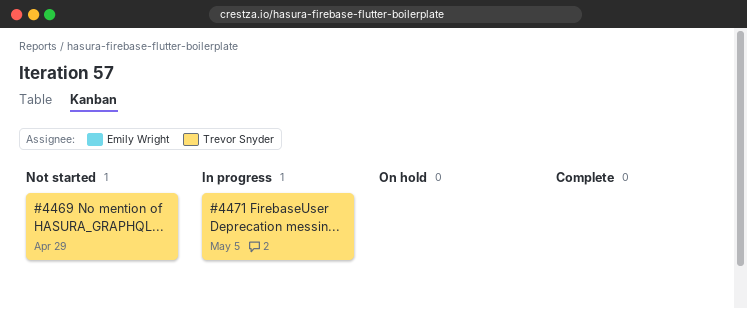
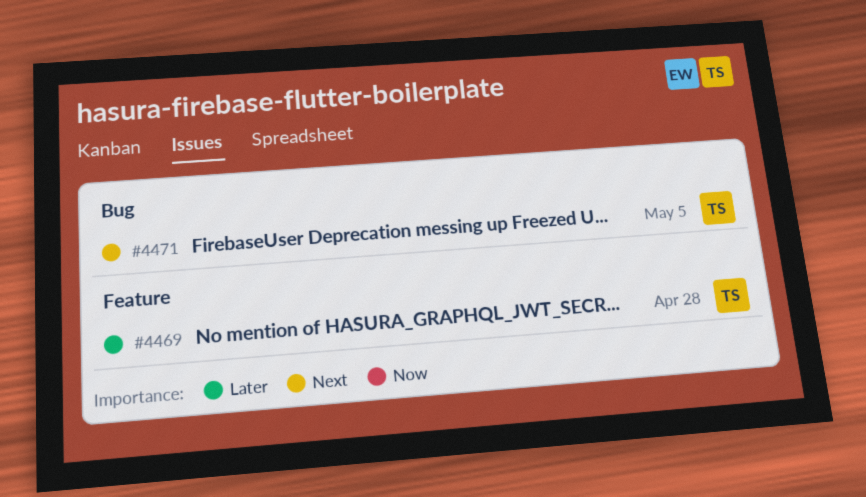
#4469, due: Apr 29 -> Apr 28

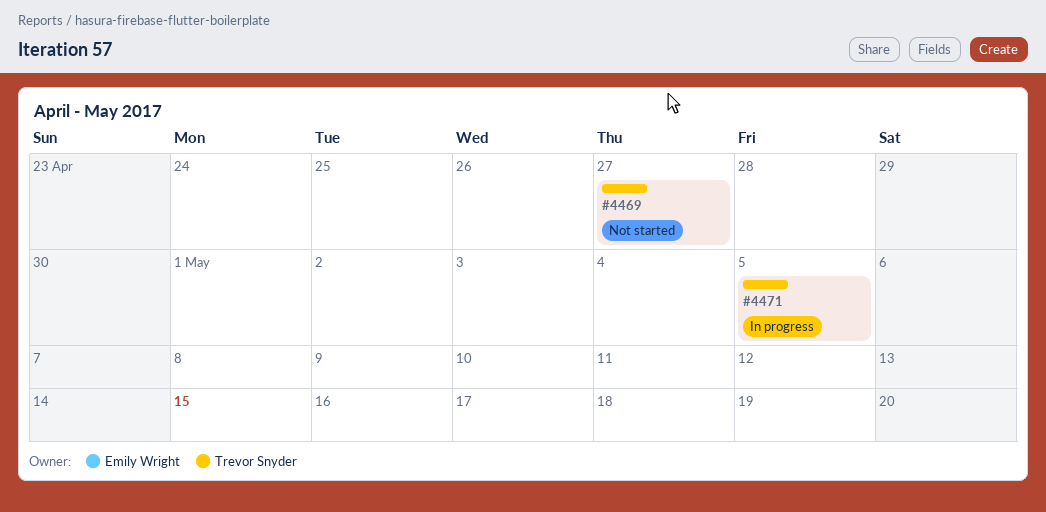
#4469, due: Apr 28 -> Apr 27

